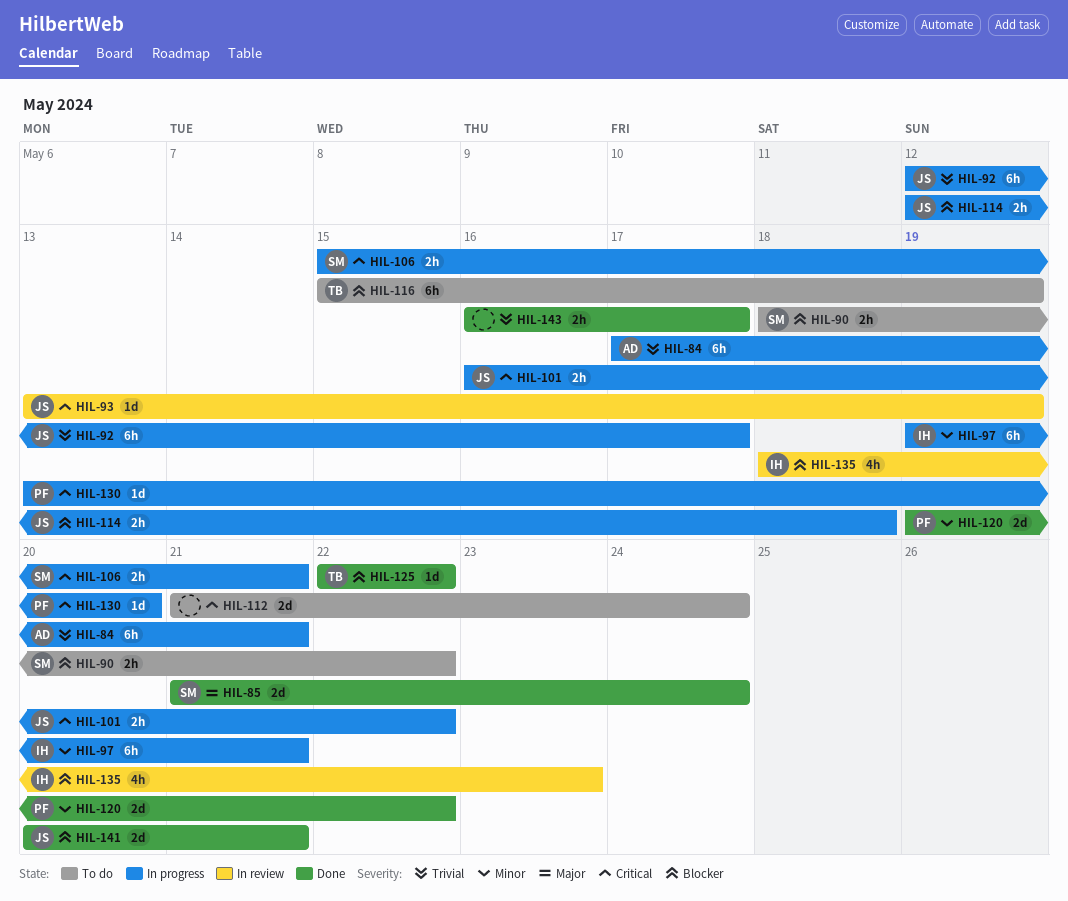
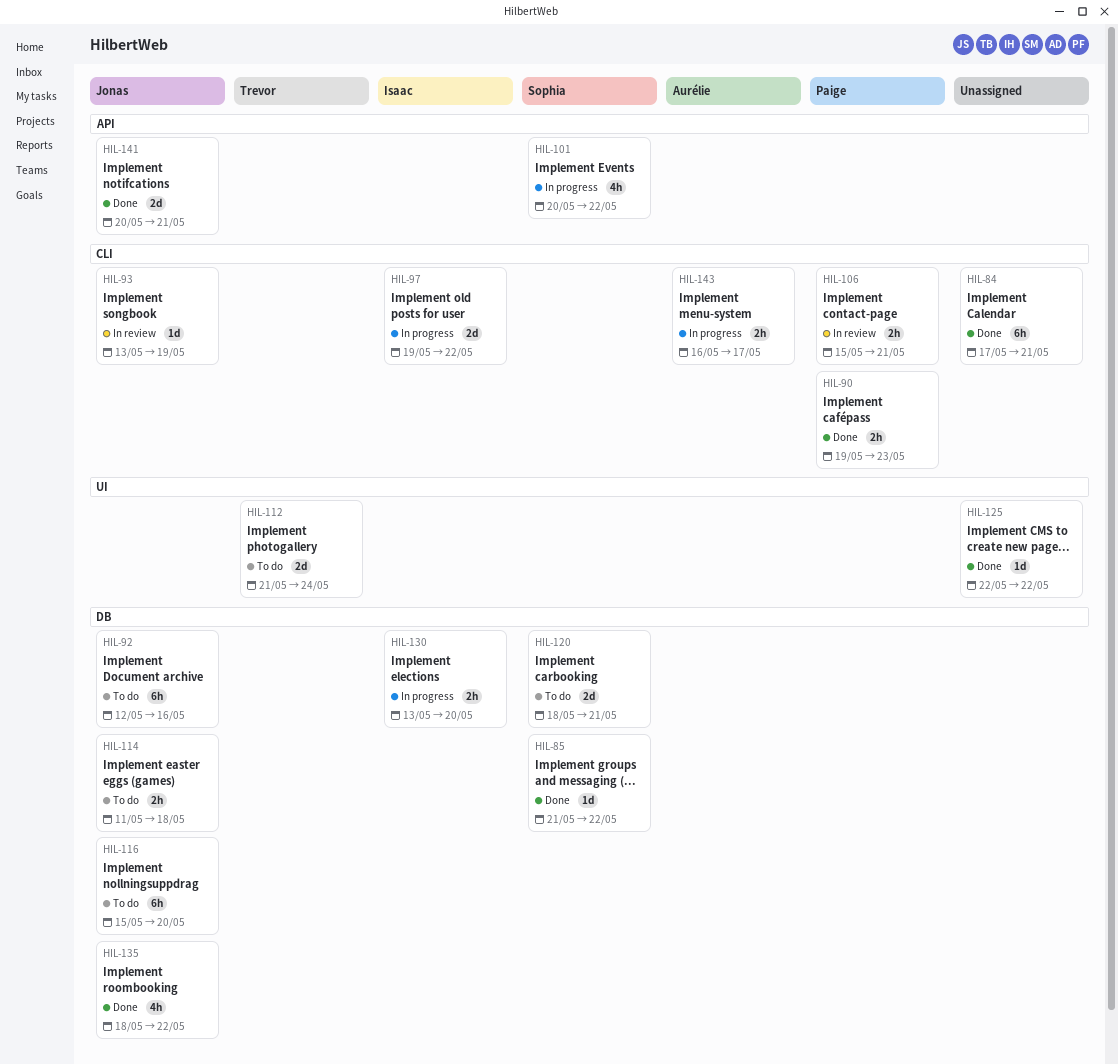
HIL-84, status: In progress -> Done
HIL-84, owner: Aurélie -> none
HIL-85, estimate: 2d -> 1d
HIL-85, due: May 24 -> May 22
HIL-90, status: To do -> Done
HIL-90, owner: Sophia -> Paige
HIL-90, start: May 18 -> May 19
HIL-90, due: May 22 -> May 23
HIL-92, status: In progress -> To do
HIL-92, due: May 17 -> May 16
HIL-97, estimate: 6h -> 2d
HIL-97, due: May 21 -> May 22
HIL-101, owner: Jonas -> Sophia
HIL-101, estimate: 2h -> 4h
HIL-101, start: May 16 -> May 20
HIL-106, status: In progress -> In review
HIL-106, owner: Sophia -> Paige
HIL-112, owner: none -> Trevor
HIL-114, status: In progress -> To do
HIL-114, start: May 12 -> May 11
HIL-116, owner: Trevor -> Jonas
HIL-116, due: May 19 -> May 20
HIL-120, status: Done -> To do
HIL-120, owner: Paige -> Sophia
HIL-120, start: May 19 -> May 18
HIL-120, due: May 22 -> May 21
HIL-125, owner: Trevor -> none
HIL-130, owner: Paige -> Isaac
HIL-130, estimate: 1d -> 2h
HIL-135, status: In review -> Done
HIL-135, owner: Isaac -> Jonas
HIL-135, due: May 23 -> May 22
HIL-143, status: Done -> In progress
HIL-143, owner: none -> Aurélie

